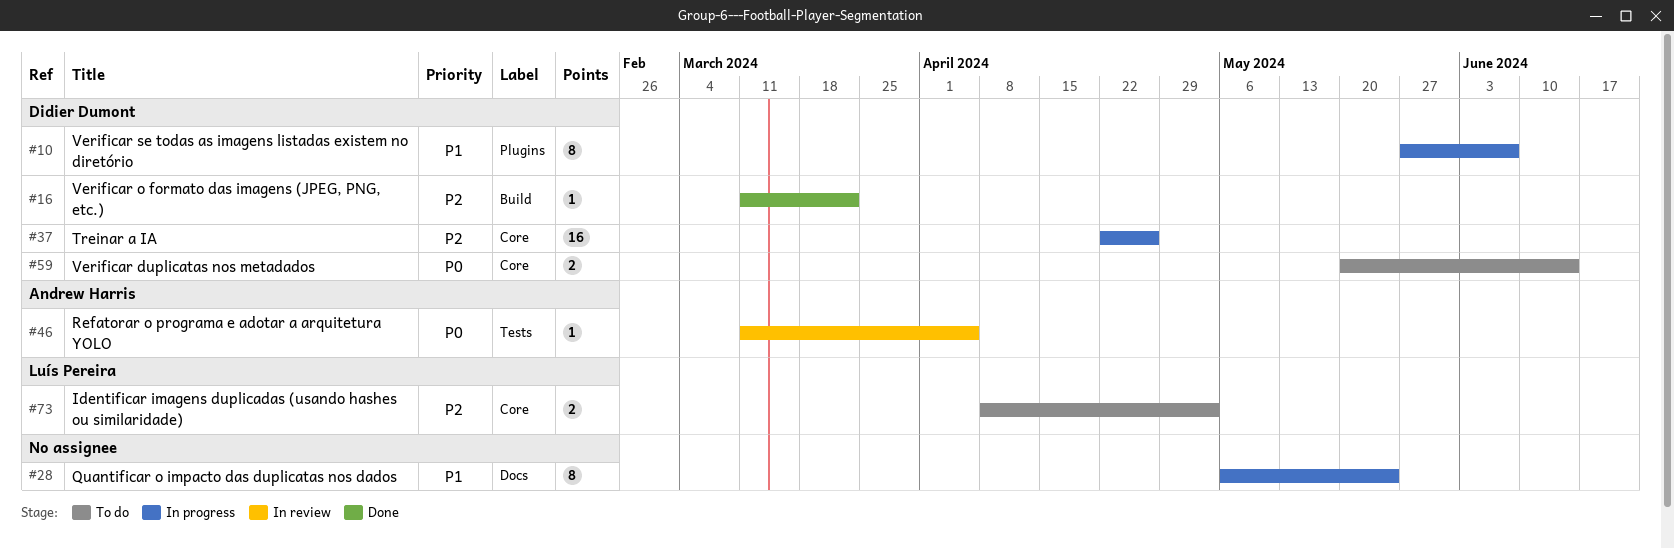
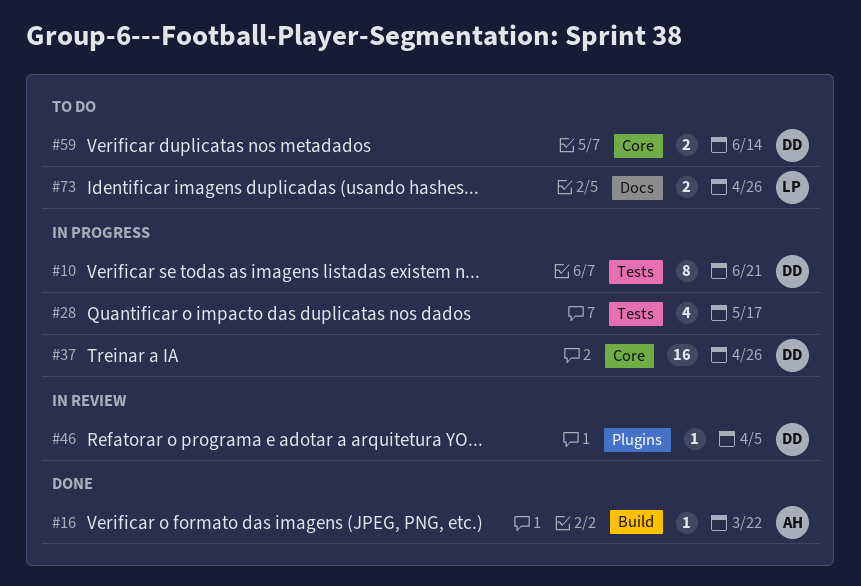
#10, label: Plugins -> Tests
#10, due: Jun 7 -> Jun 21
#16, owner: Didier Dumont -> Andrew Harris
#28, label: Docs -> Tests
#28, estimate: 8 -> 4
#28, due: May 24 -> May 17
#46, owner: Andrew Harris -> Didier Dumont
#46, label: Tests -> Plugins
#73, label: Core -> Docs
#73, due: May 3 -> Apr 26

